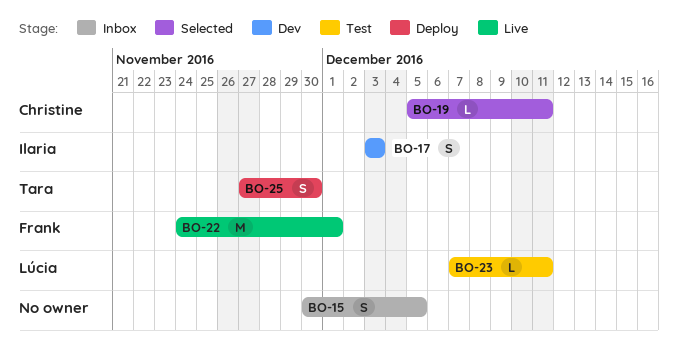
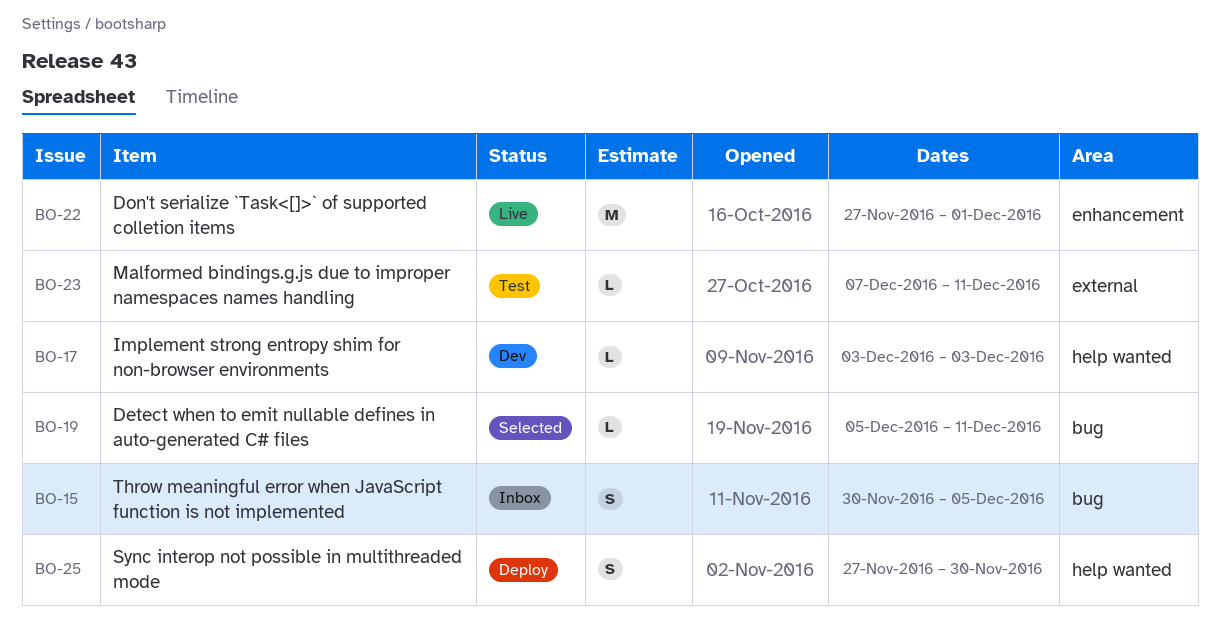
BO-17, estimate: S -> L
BO-22, start: Nov 24 -> Nov 27

